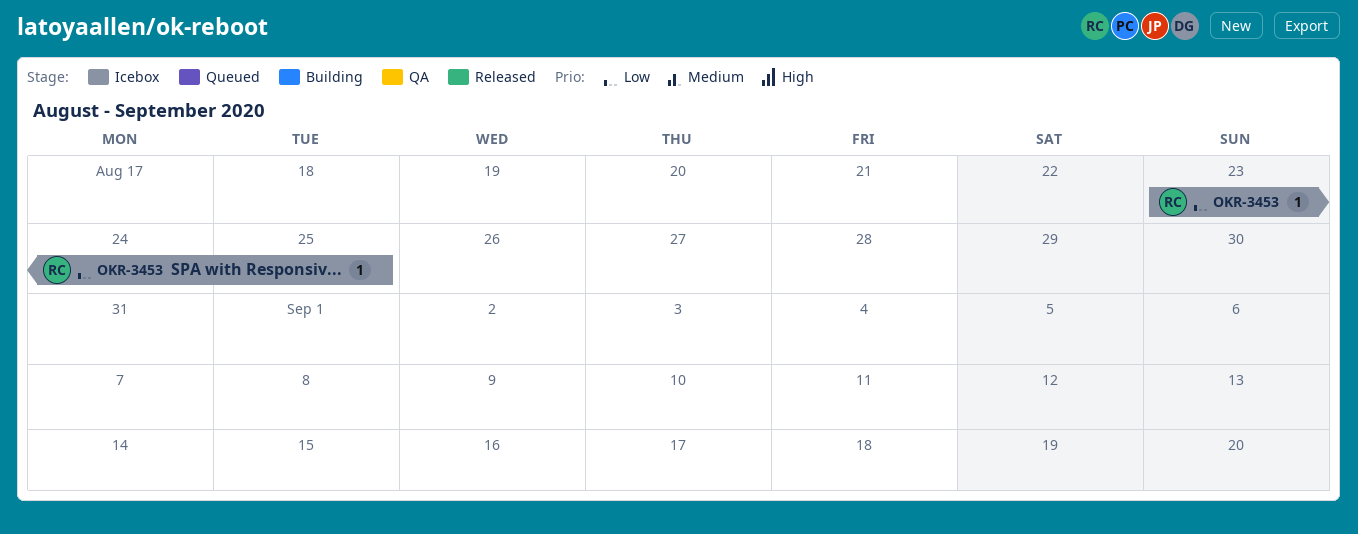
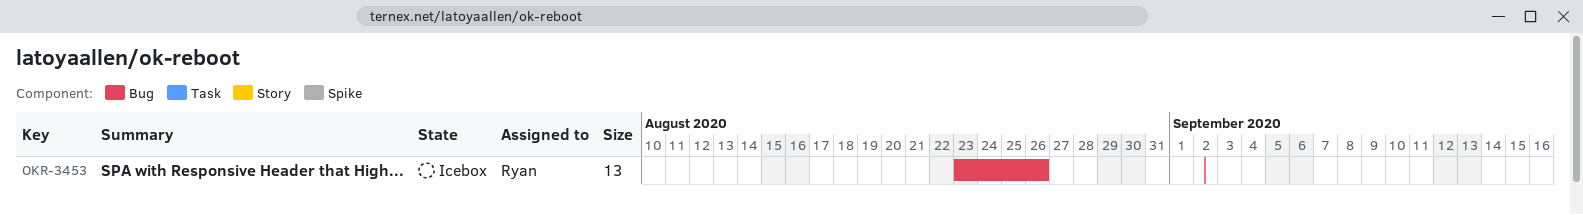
OKR-3453, estimate: 1 -> 13
OKR-3453, due: Aug 25 -> Aug 26

